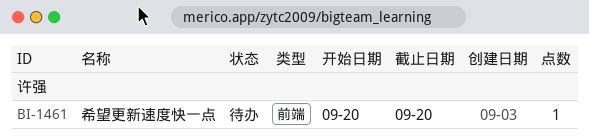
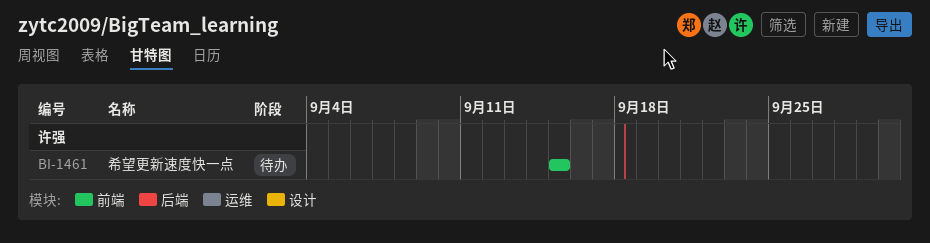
BI-1461, start: Sep 20 -> Sep 15
BI-1461, due: Sep 20 -> Sep 15

